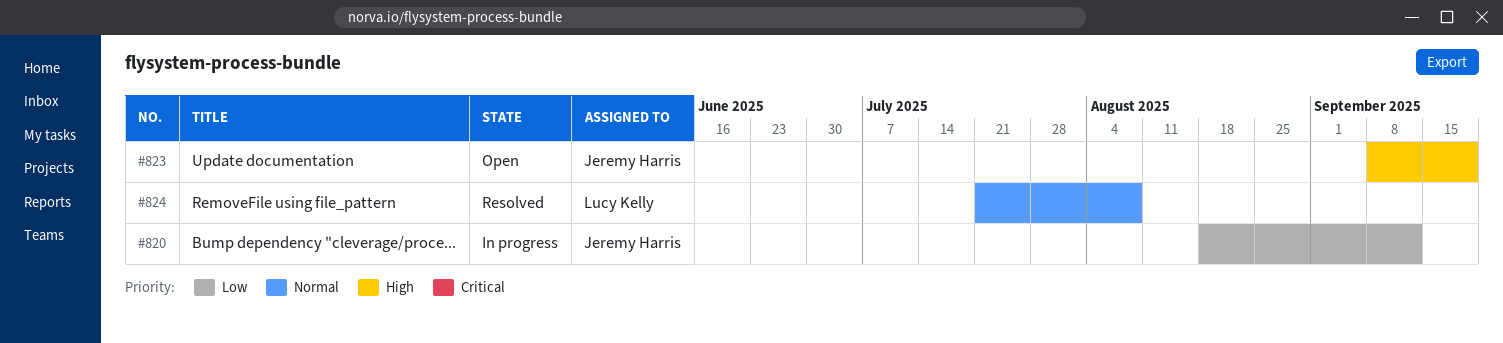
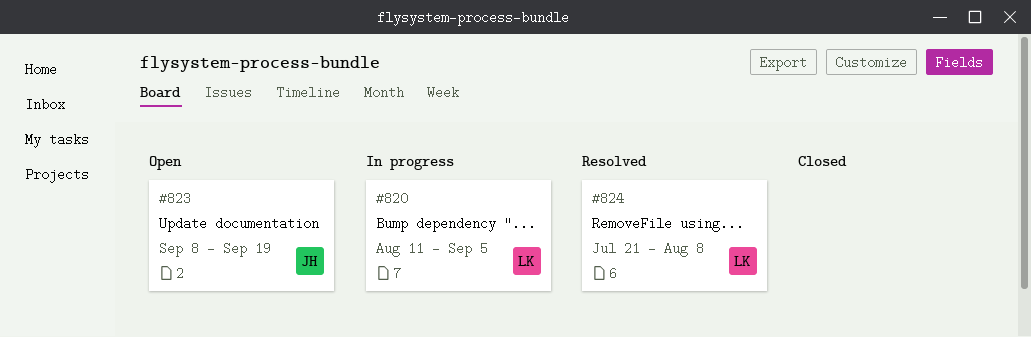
#820, owner: Jeremy Harris -> Lucy Kelly
#820, start: Aug 18 -> Aug 11
#820, due: Sep 12 -> Sep 5

